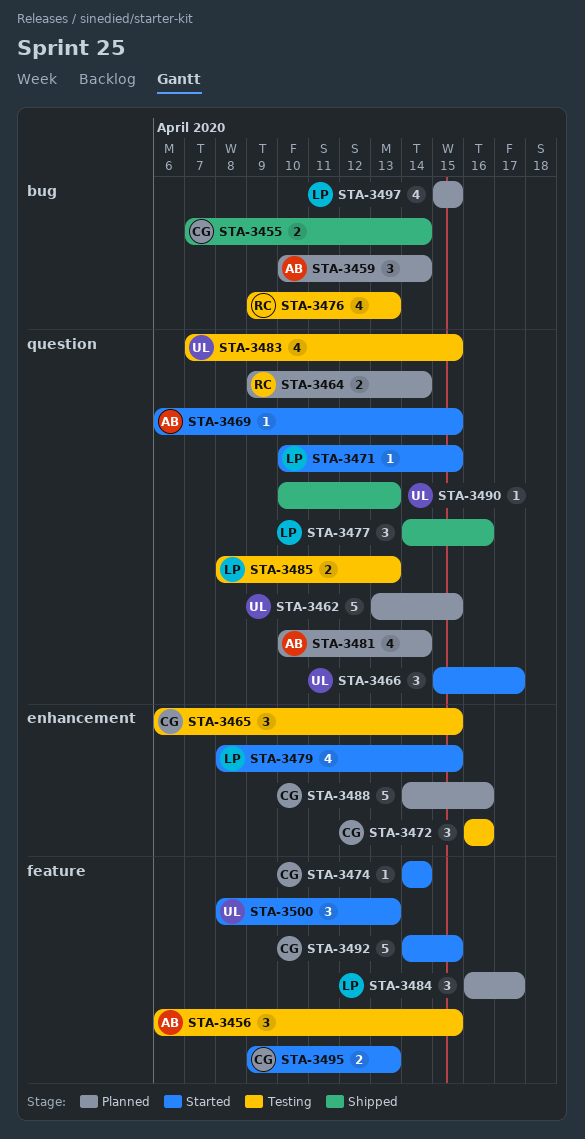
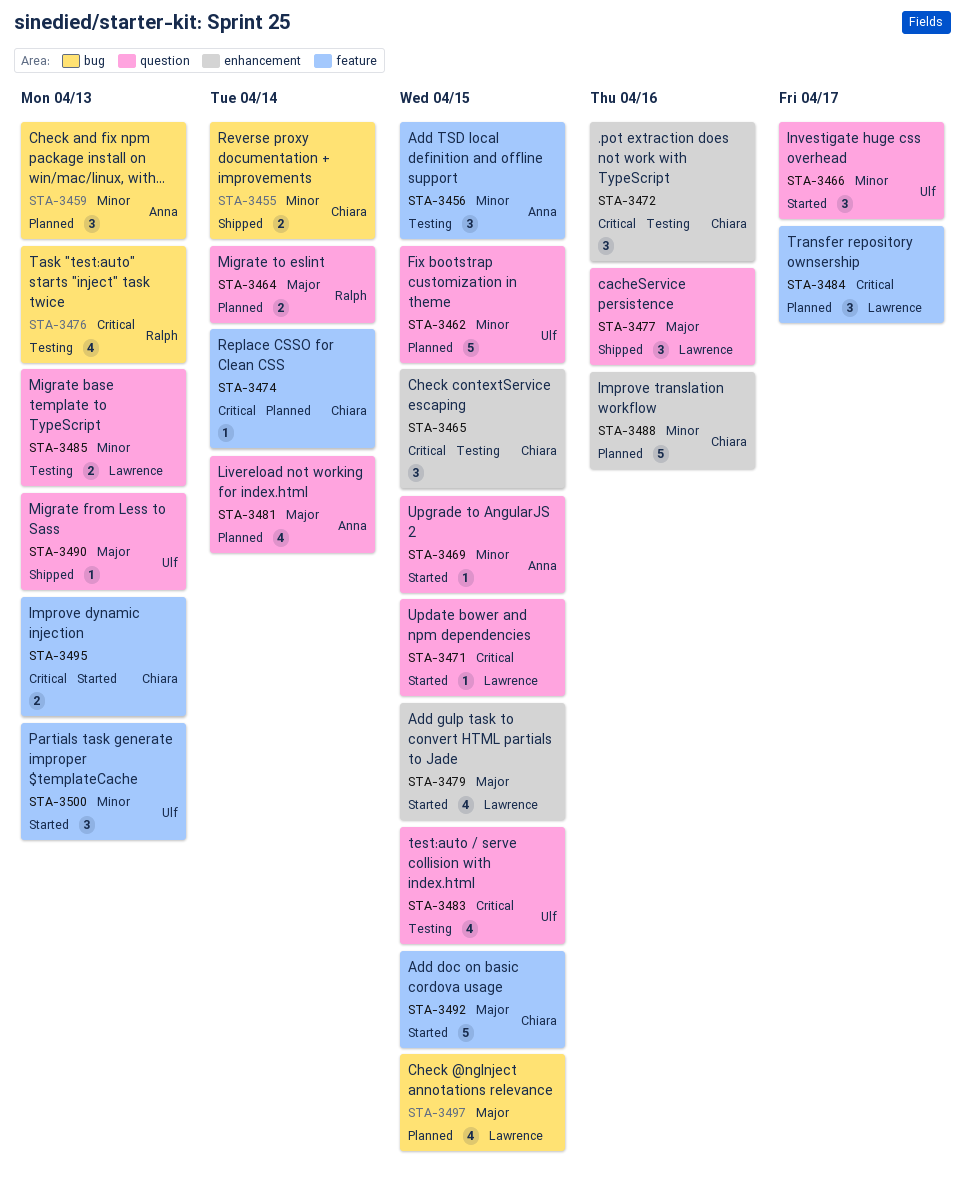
STA-3459, due: Apr 14 -> Apr 13
STA-3474, status: Started -> Planned

